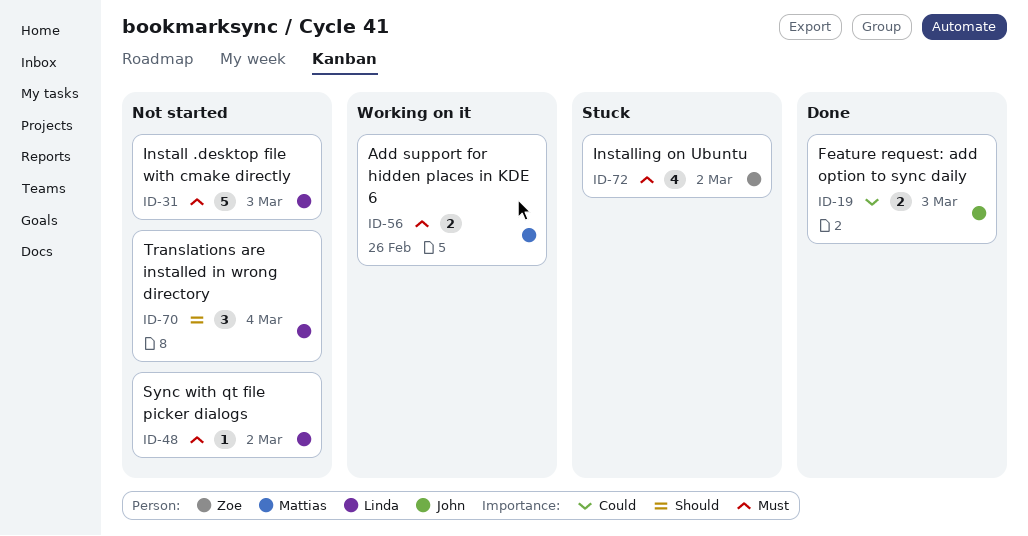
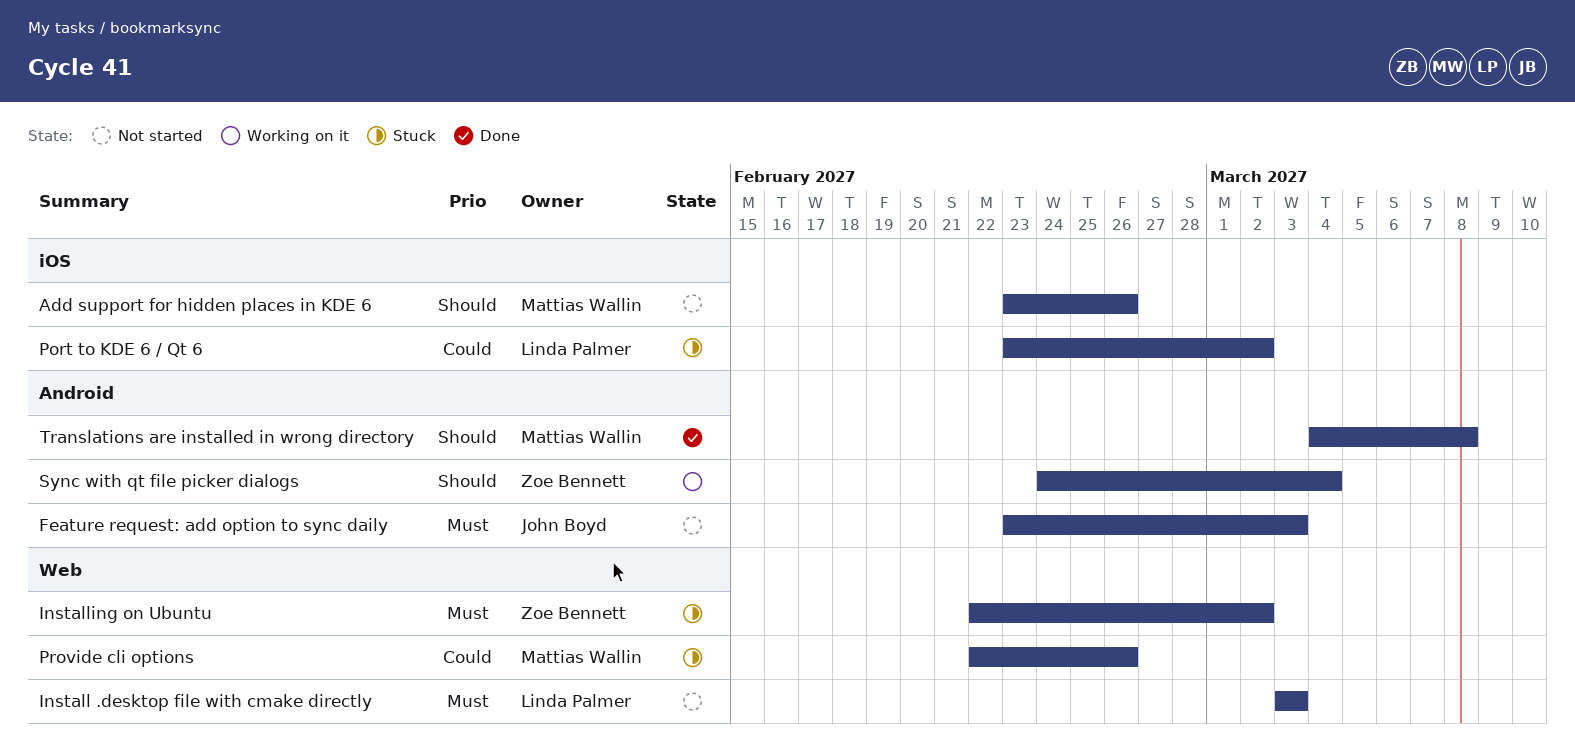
Add support for hidden places in KDE 6, status: Working on it -> Not started
Add support for hidden places in KDE 6, priority: Must -> Should
Feature request: add option to sync daily, status: Done -> Not started
Feature request: add option to sync daily, priority: Could -> Must
Port to KDE 6 / Qt 6: none -> present
Provide cli options: none -> present
Sync with qt file picker dialogs, status: Not started -> Working on it
Sync with qt file picker dialogs, owner: Linda Palmer -> Zoe Bennett
Sync with qt file picker dialogs, priority: Must -> Should
Sync with qt file picker dialogs, due: Mar 2 -> Mar 4
Translations are installed in wrong directory, status: Not started -> Done
Translations are installed in wrong directory, owner: Linda Palmer -> Mattias Wallin
Translations are installed in wrong directory, due: Mar 4 -> Mar 8

